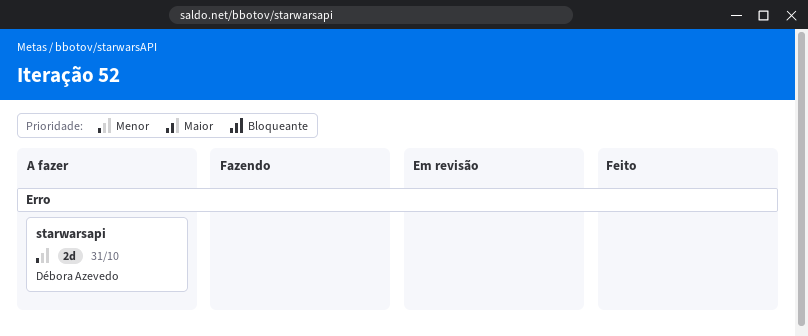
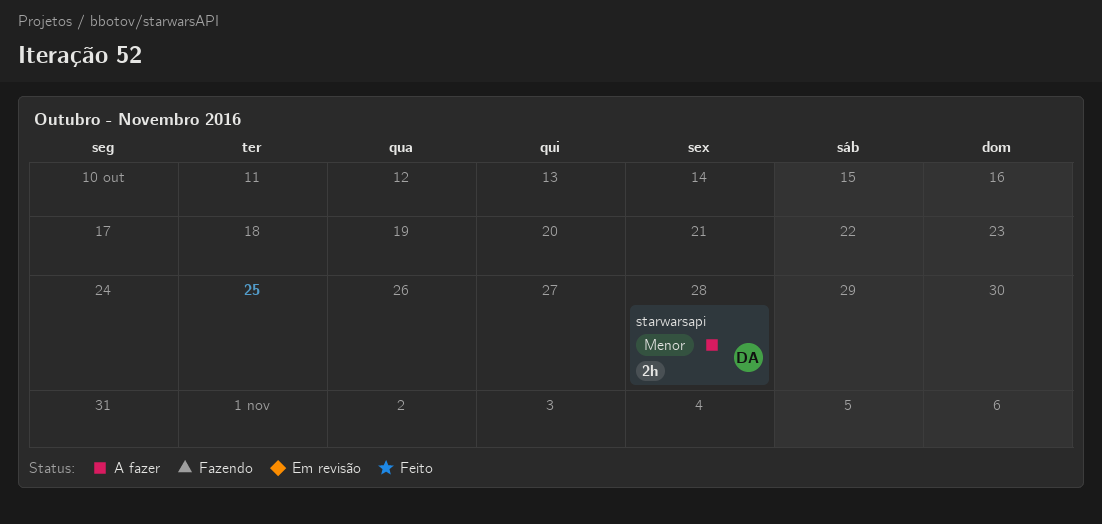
starwarsapi, estimate: 2d -> 2h
starwarsapi, due: Oct 31 -> Oct 28

